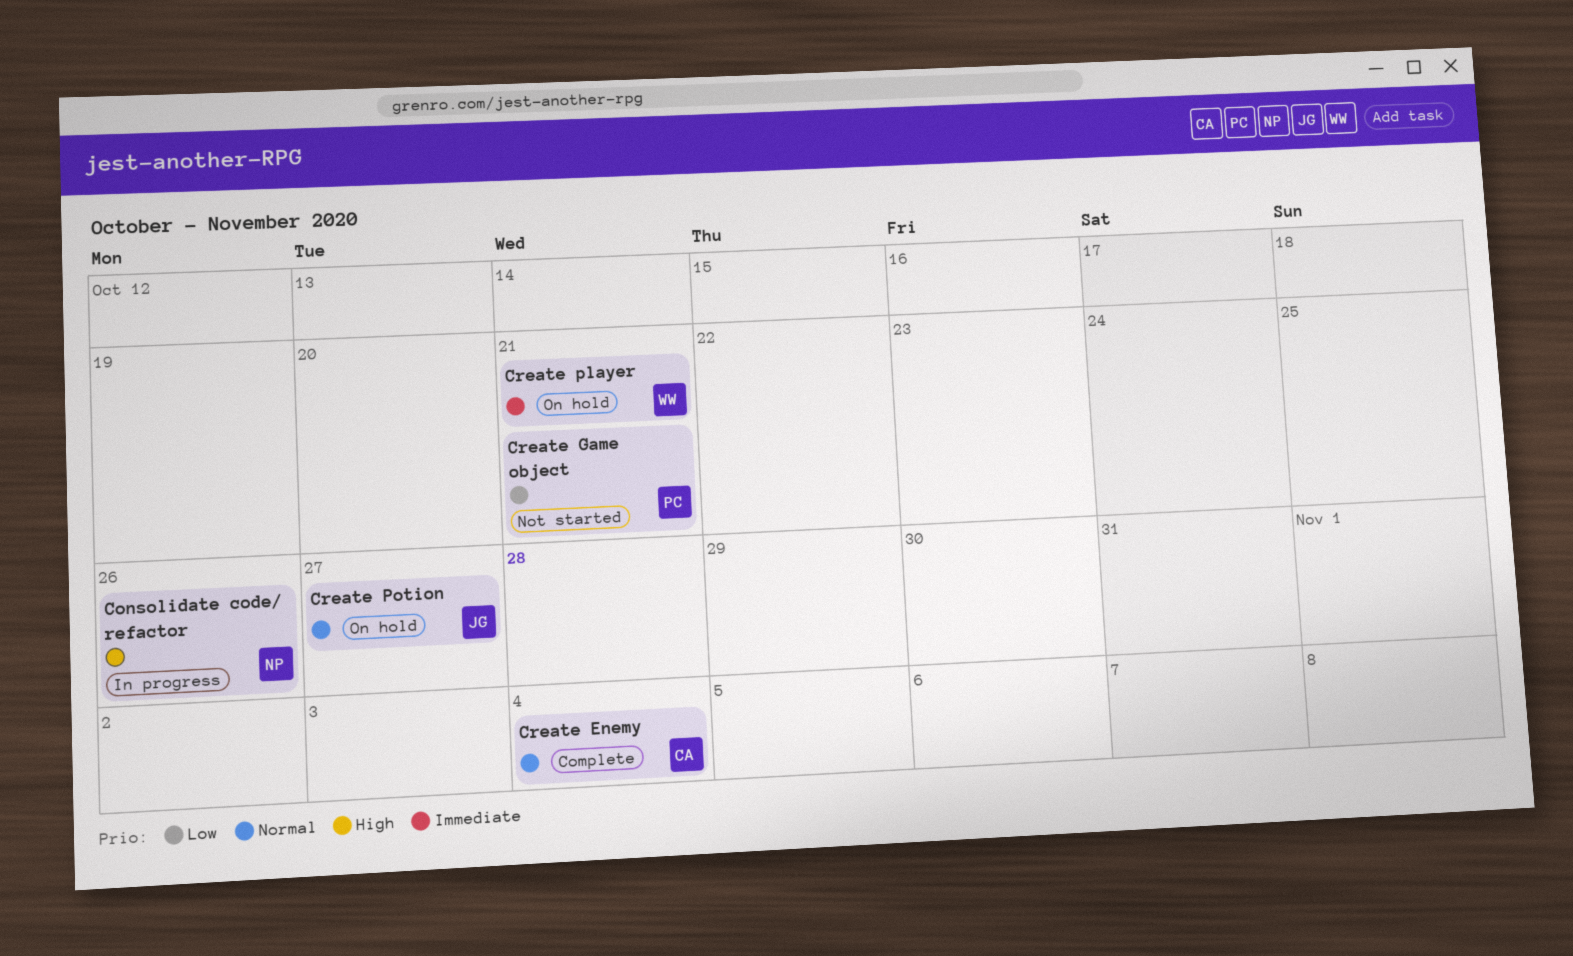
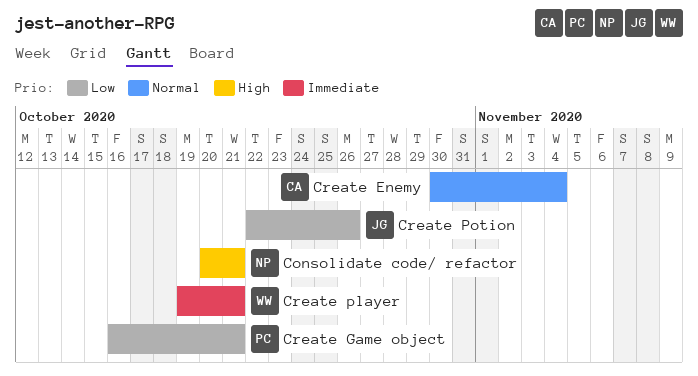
Consolidate code/ refactor, due: Oct 26 -> Oct 21
Create Potion, priority: Normal -> Low
Create Potion, due: Oct 27 -> Oct 26

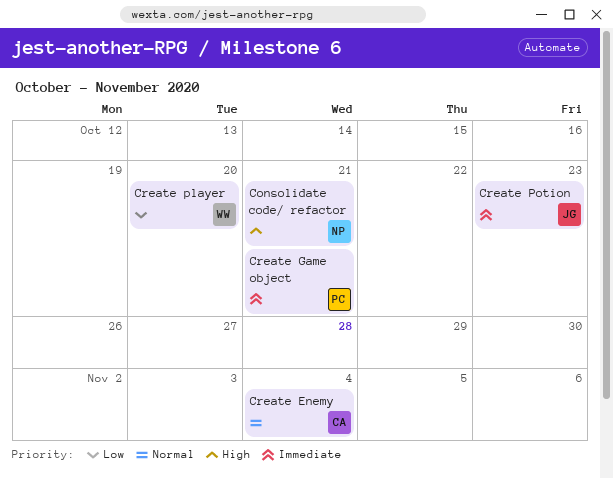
Create Game object, priority: Low -> Immediate
Create player, priority: Immediate -> Low
Create player, due: Oct 21 -> Oct 20
Create Potion, priority: Low -> Immediate
Create Potion, due: Oct 26 -> Oct 23

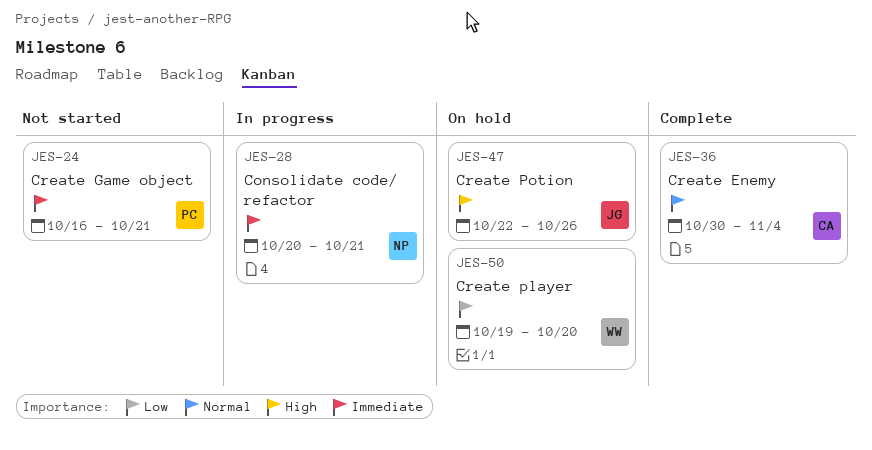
Consolidate code/ refactor, priority: High -> Immediate
Create Potion, priority: Immediate -> High
Create Potion, due: Oct 23 -> Oct 26

